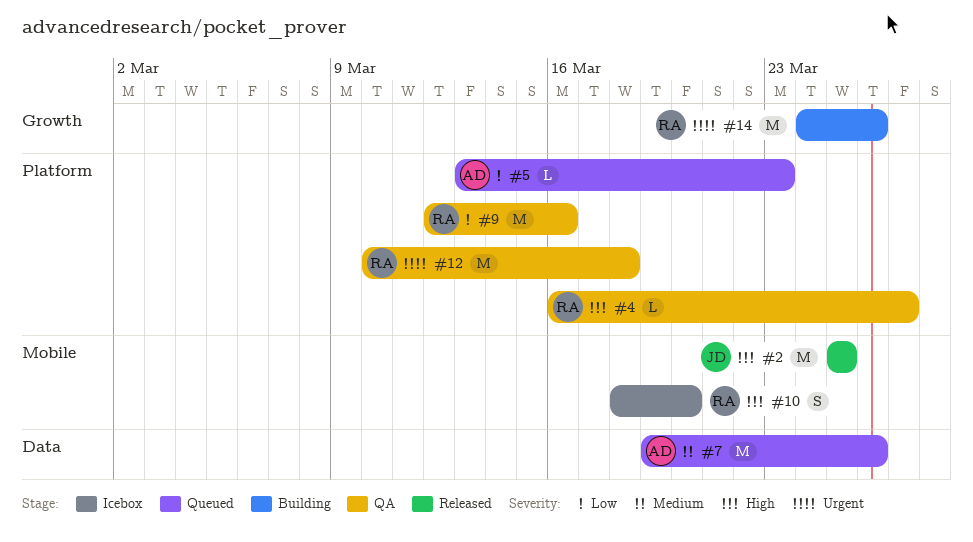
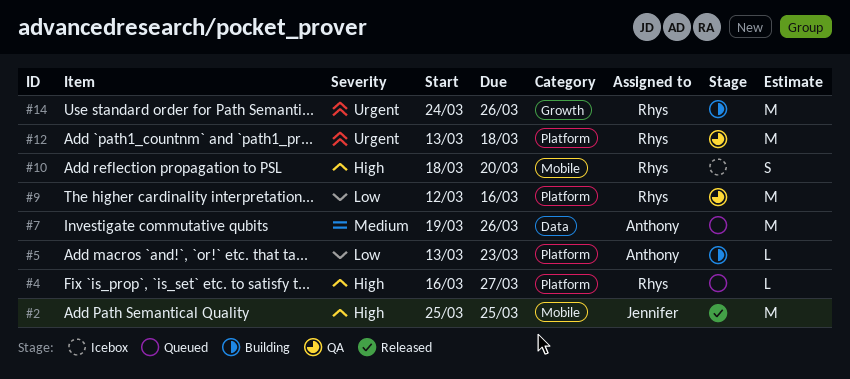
#4, status: QA -> Queued
#5, status: Queued -> Building
#12, start: Mar 10 -> Mar 13

